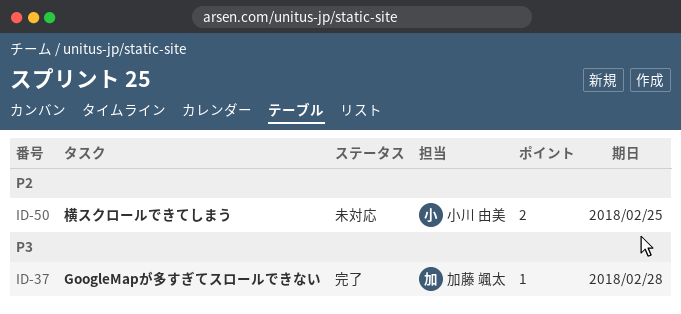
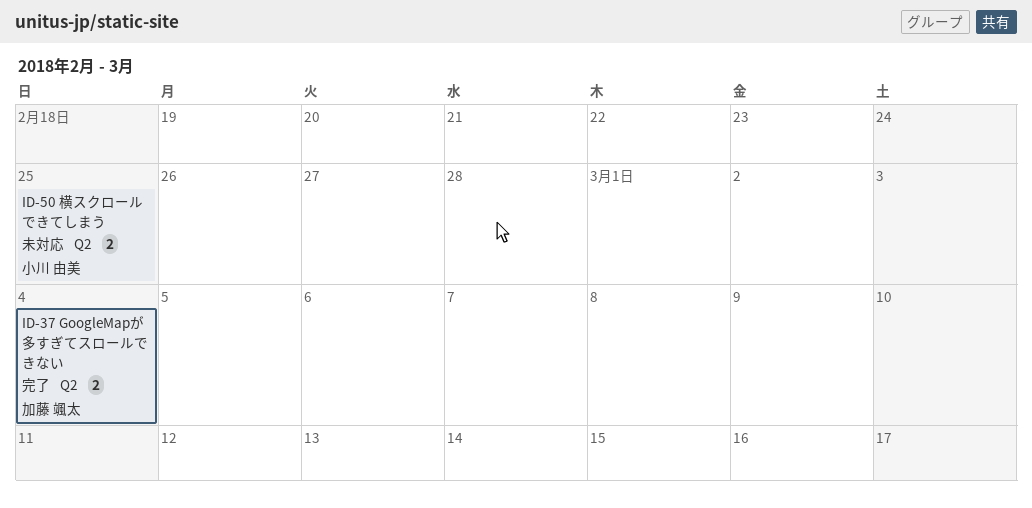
ID-37, estimate: 1 -> 2
ID-37, due: Feb 28 -> Mar 4

